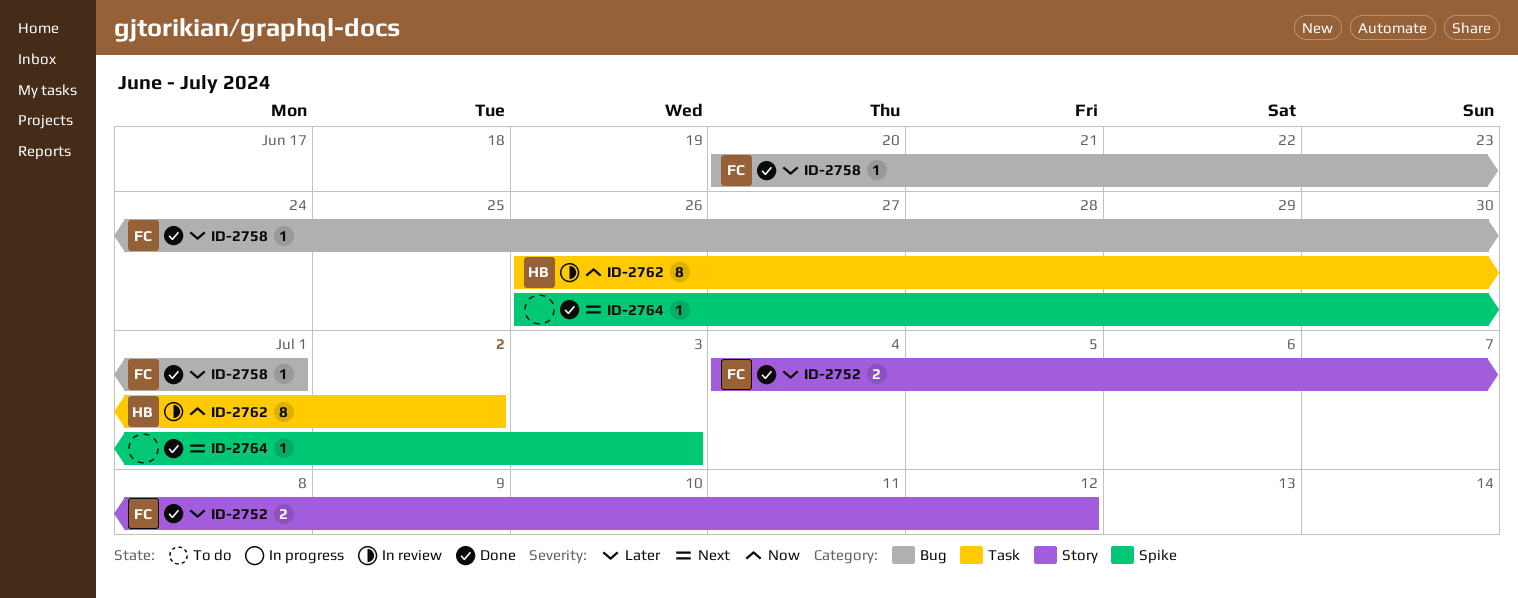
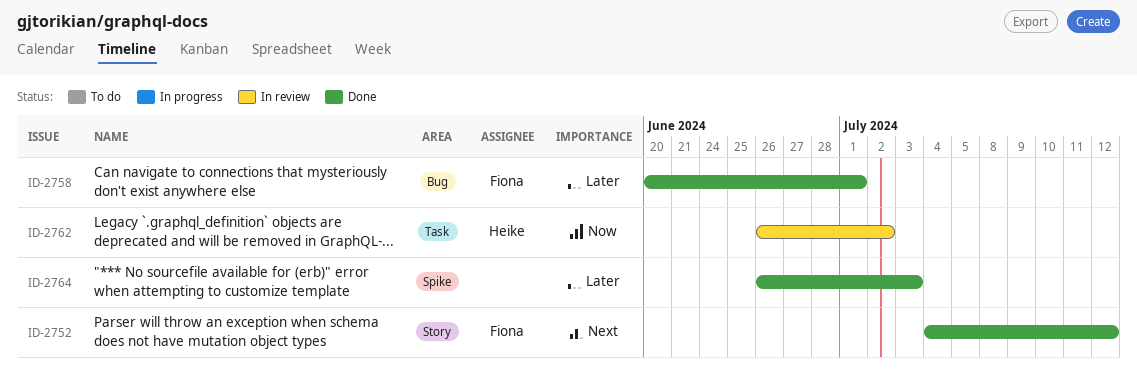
ID-2752, priority: Later -> Next
ID-2764, priority: Next -> Later

